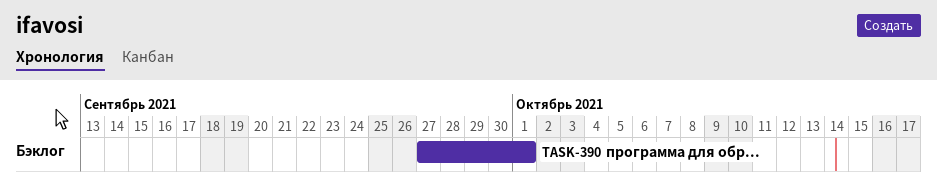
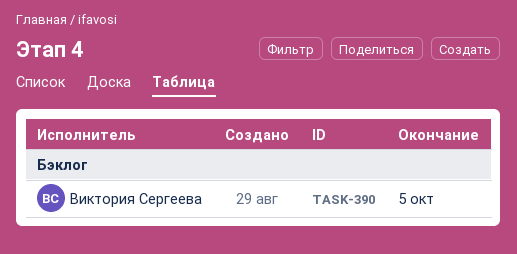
TASK-390, due: Oct 1 -> Oct 5

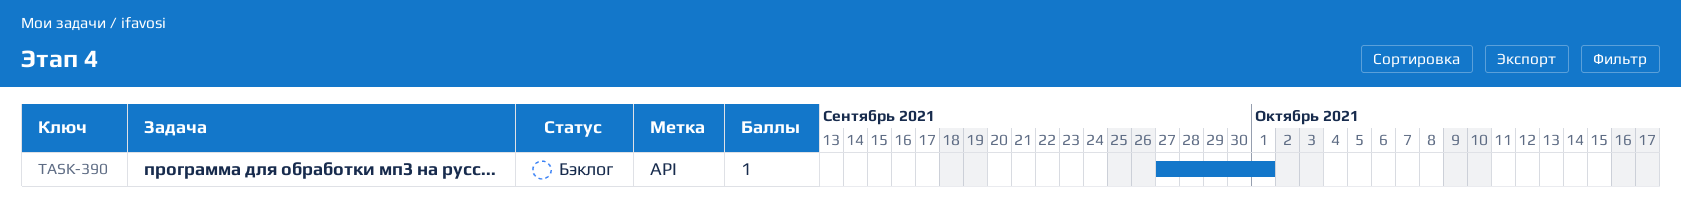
TASK-390, due: Oct 5 -> Oct 1

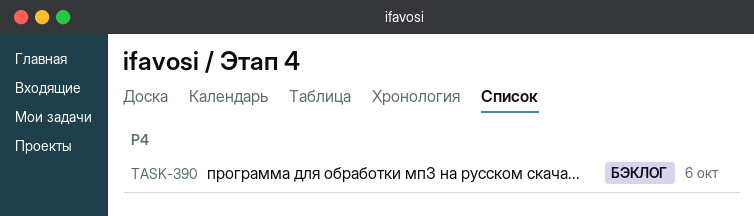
TASK-390, due: Oct 1 -> Oct 6

